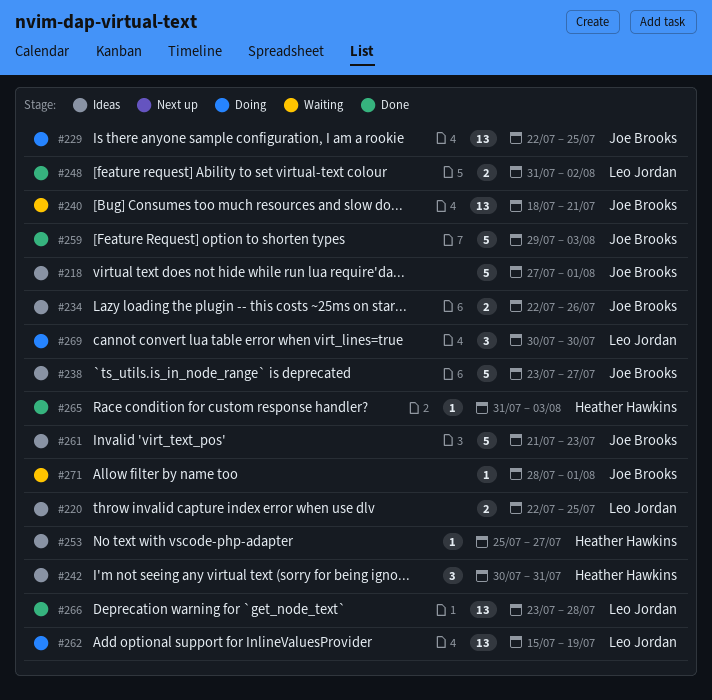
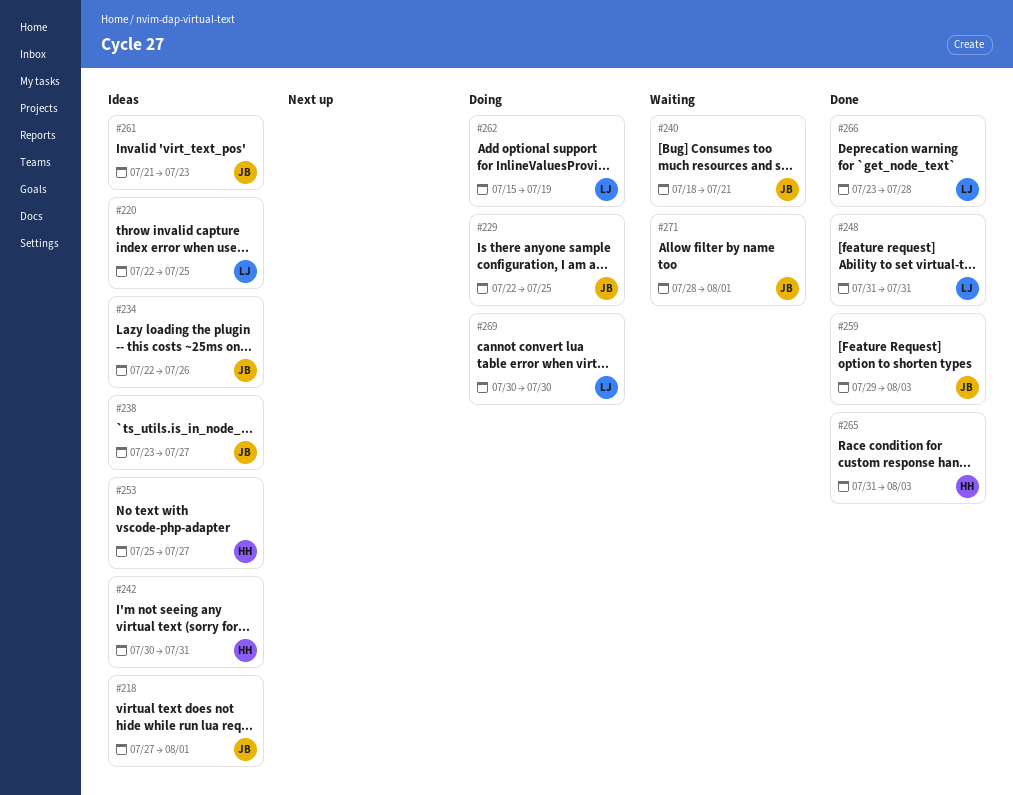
#248, due: Aug 2 -> Jul 31

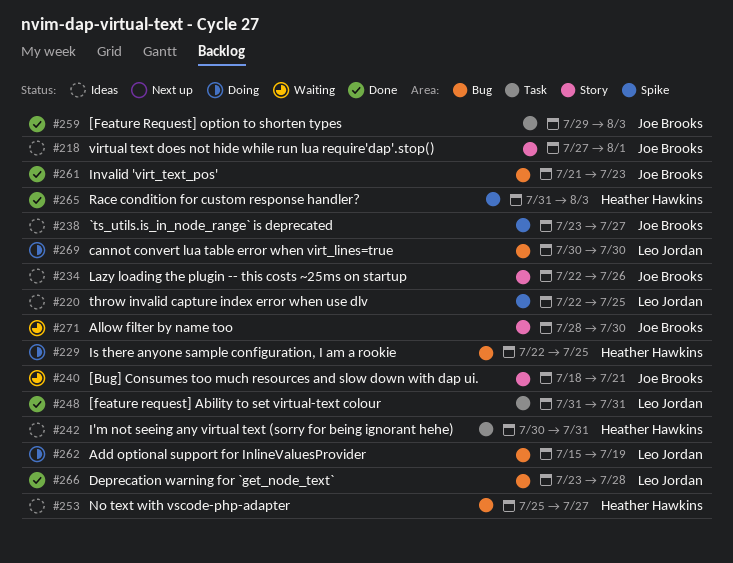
#229, owner: Joe Brooks -> Heather Hawkins
#261, status: Ideas -> Done
#271, due: Aug 1 -> Jul 30

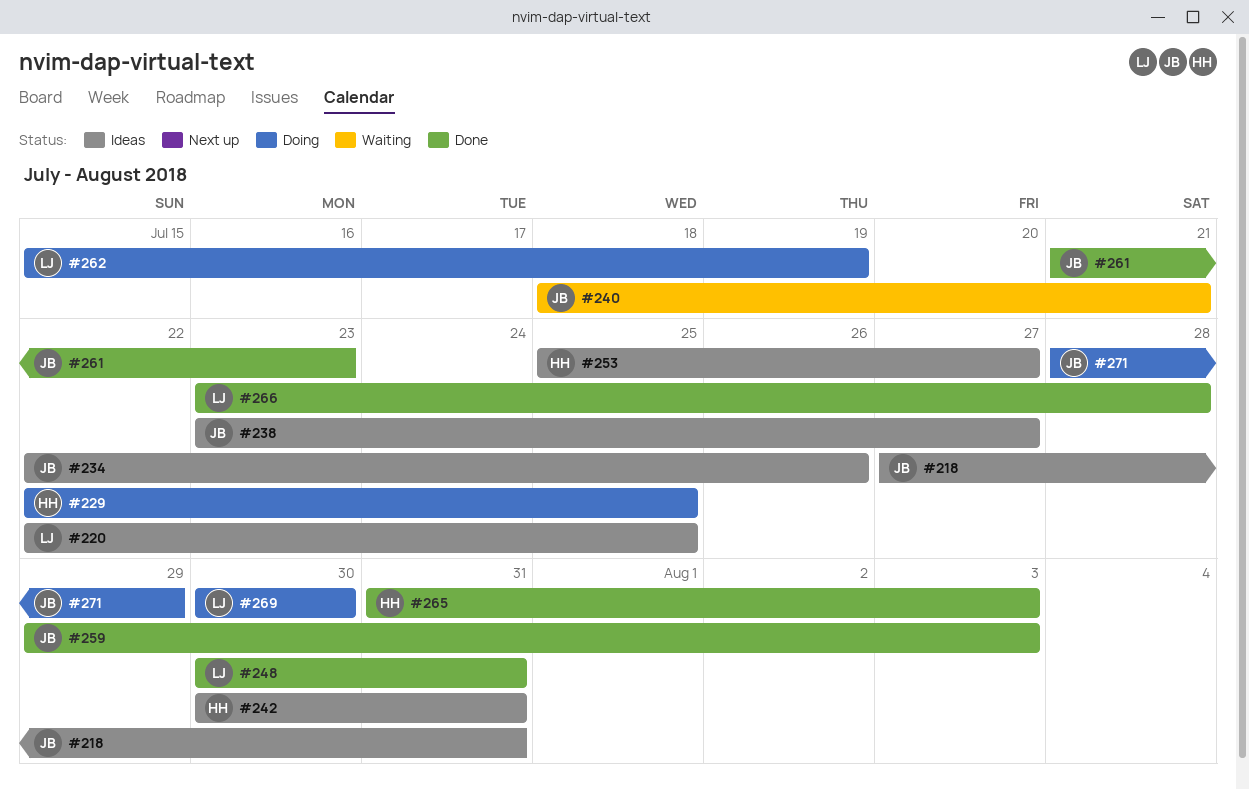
#218, due: Aug 1 -> Jul 31
#248, start: Jul 31 -> Jul 30
#271, status: Waiting -> Doing
#271, due: Jul 30 -> Jul 29

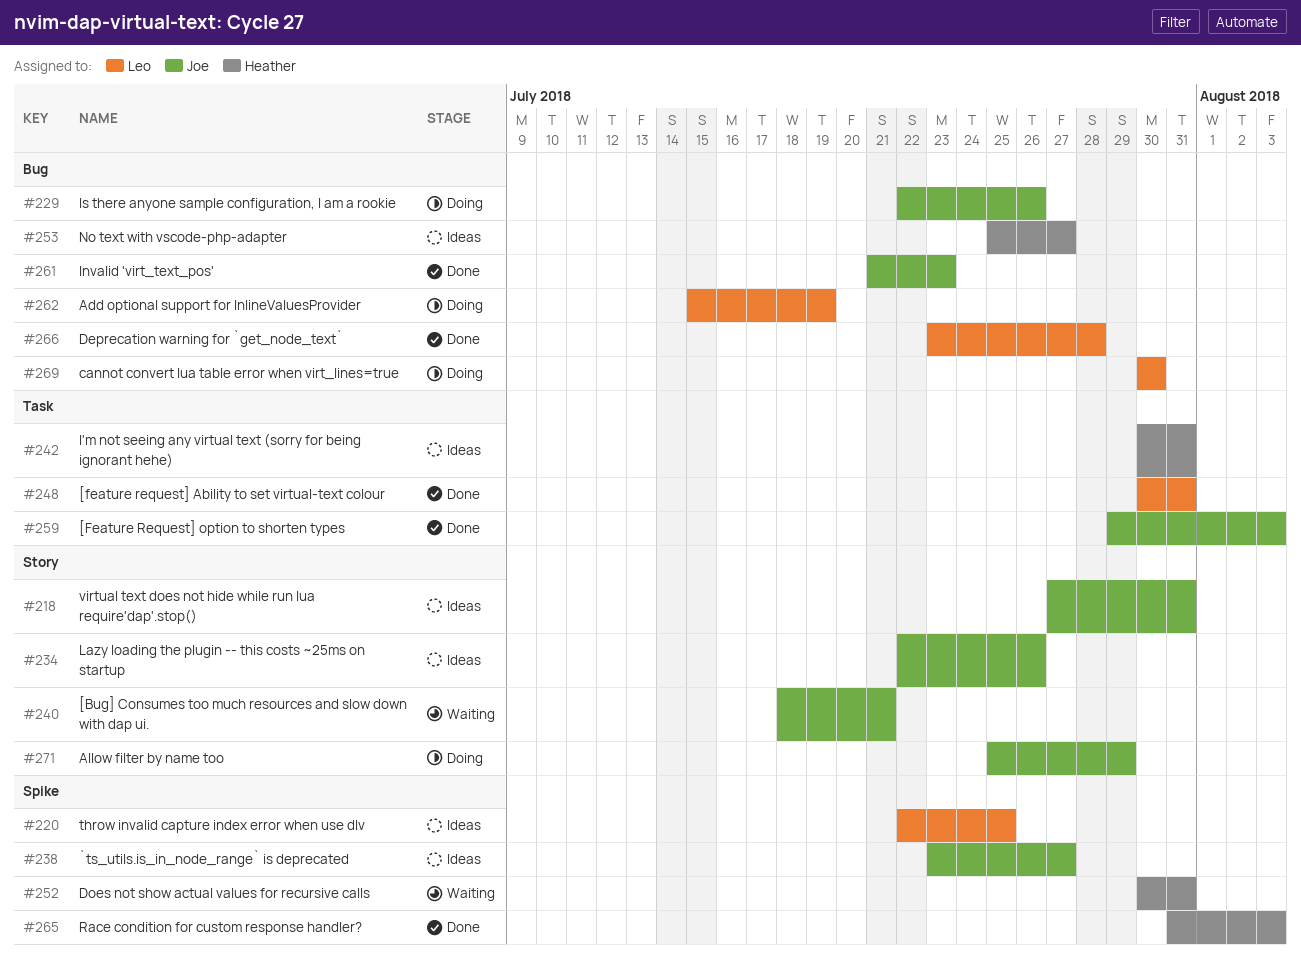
#229, owner: Heather -> Joe
#229, due: Jul 25 -> Jul 26
#252: none -> present
#271, start: Jul 28 -> Jul 25

